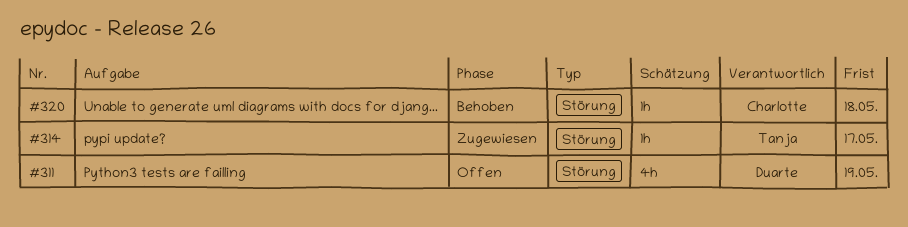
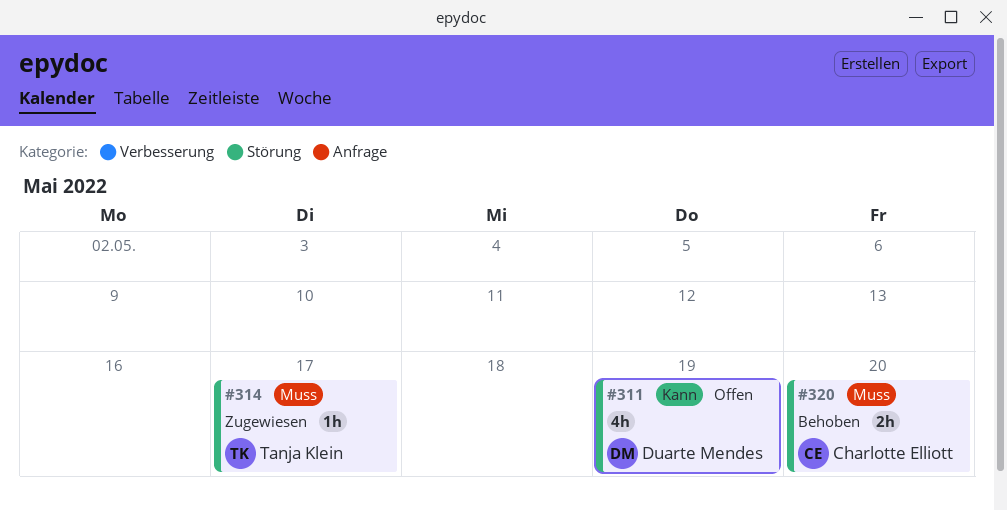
#320, estimate: 1h -> 2h
#320, due: May 18 -> May 20

